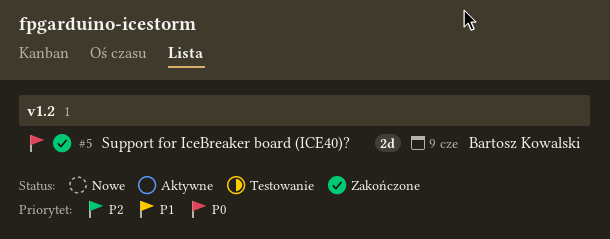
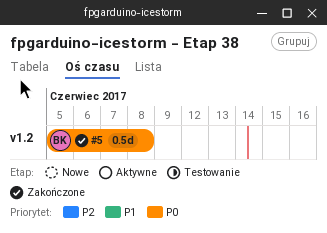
#5, estimate: 2d -> 0.5d
#5, due: Jun 9 -> Jun 8

